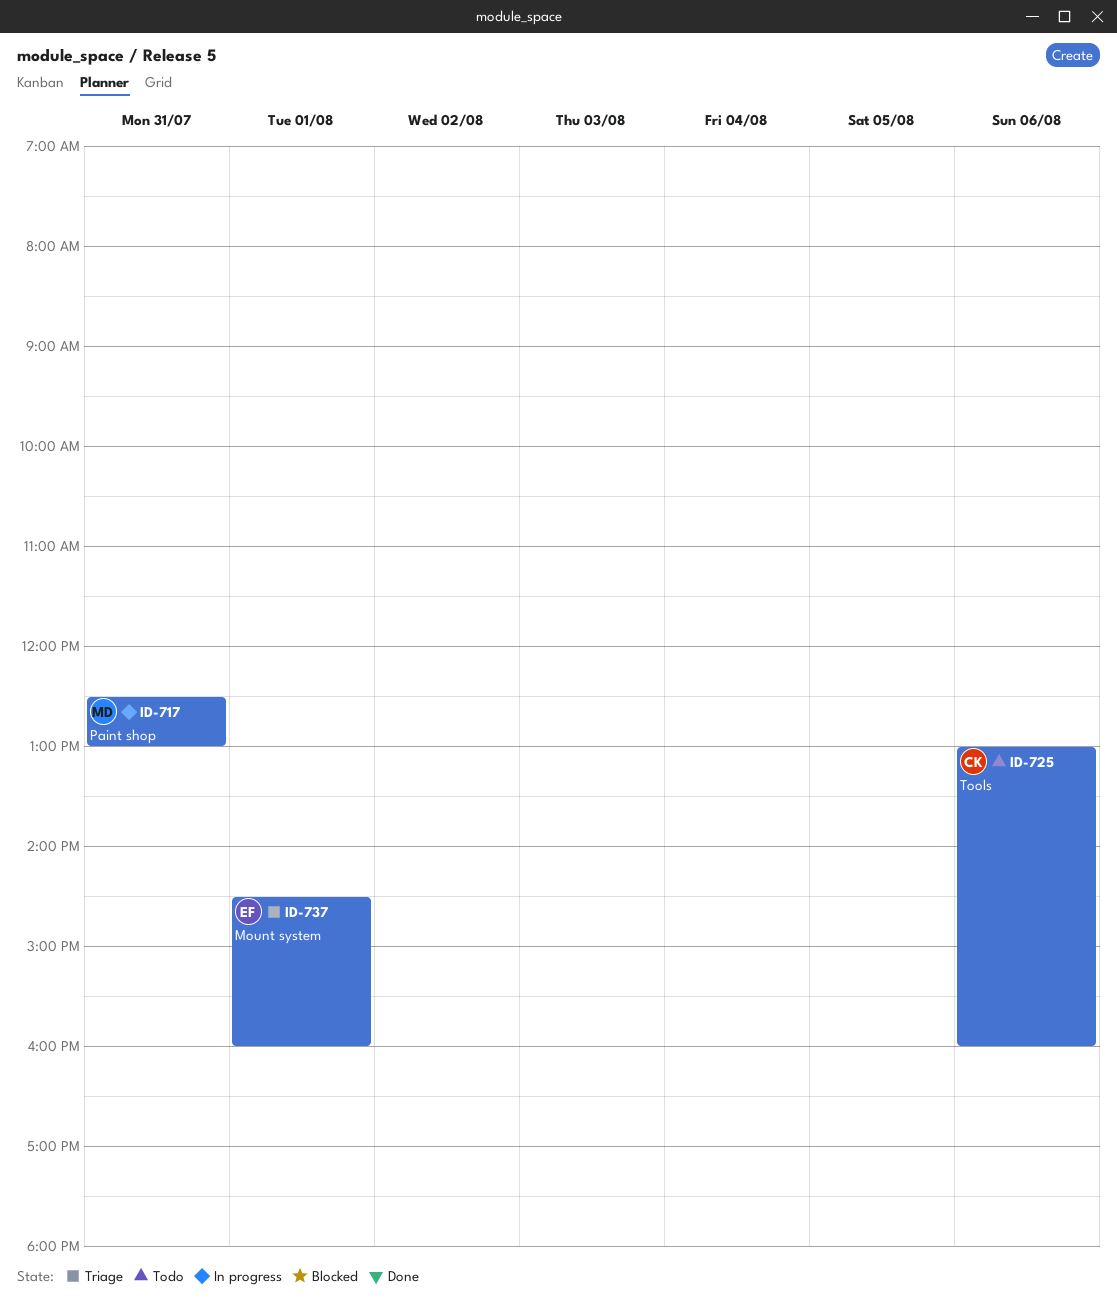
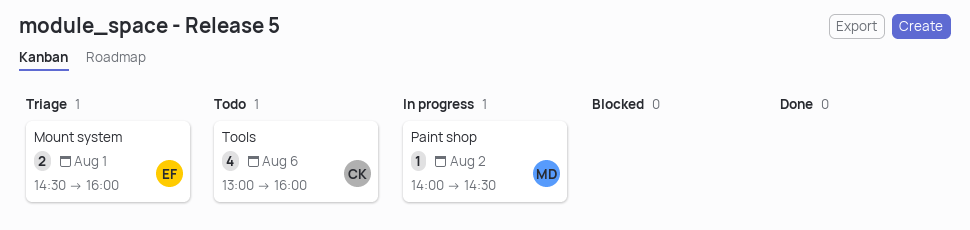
Paint shop, day: Jul 31 -> Aug 2
Paint shop, begins: 12:30 -> 14:00
Paint shop, ends: 13:00 -> 14:30

